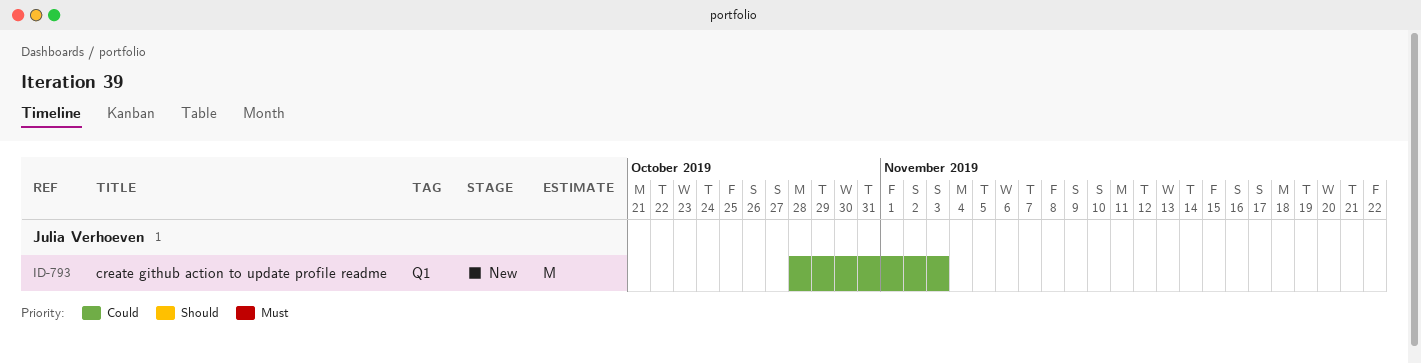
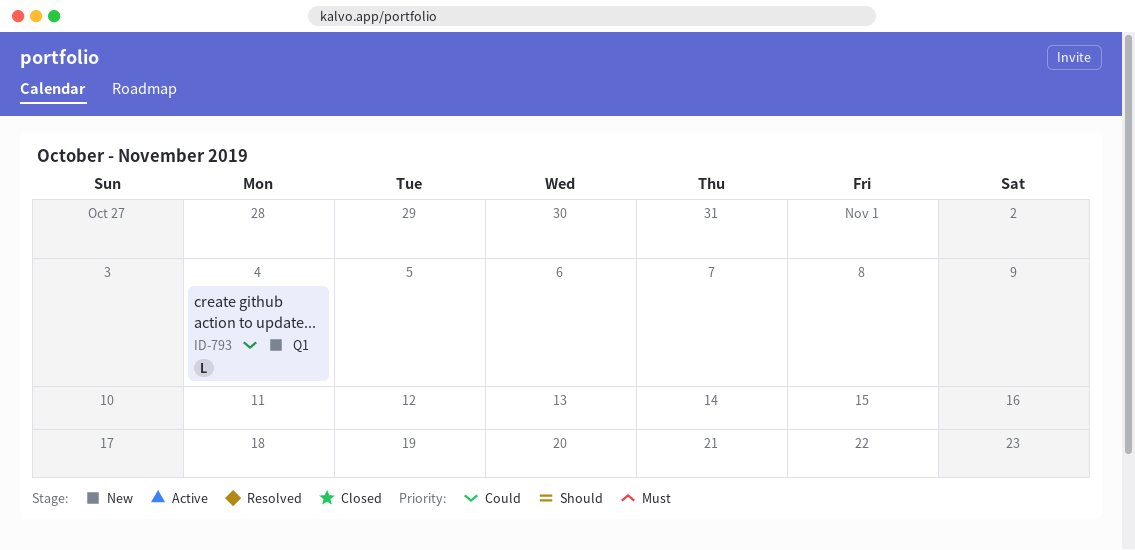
ID-793, estimate: M -> L
ID-793, due: Nov 3 -> Nov 4

